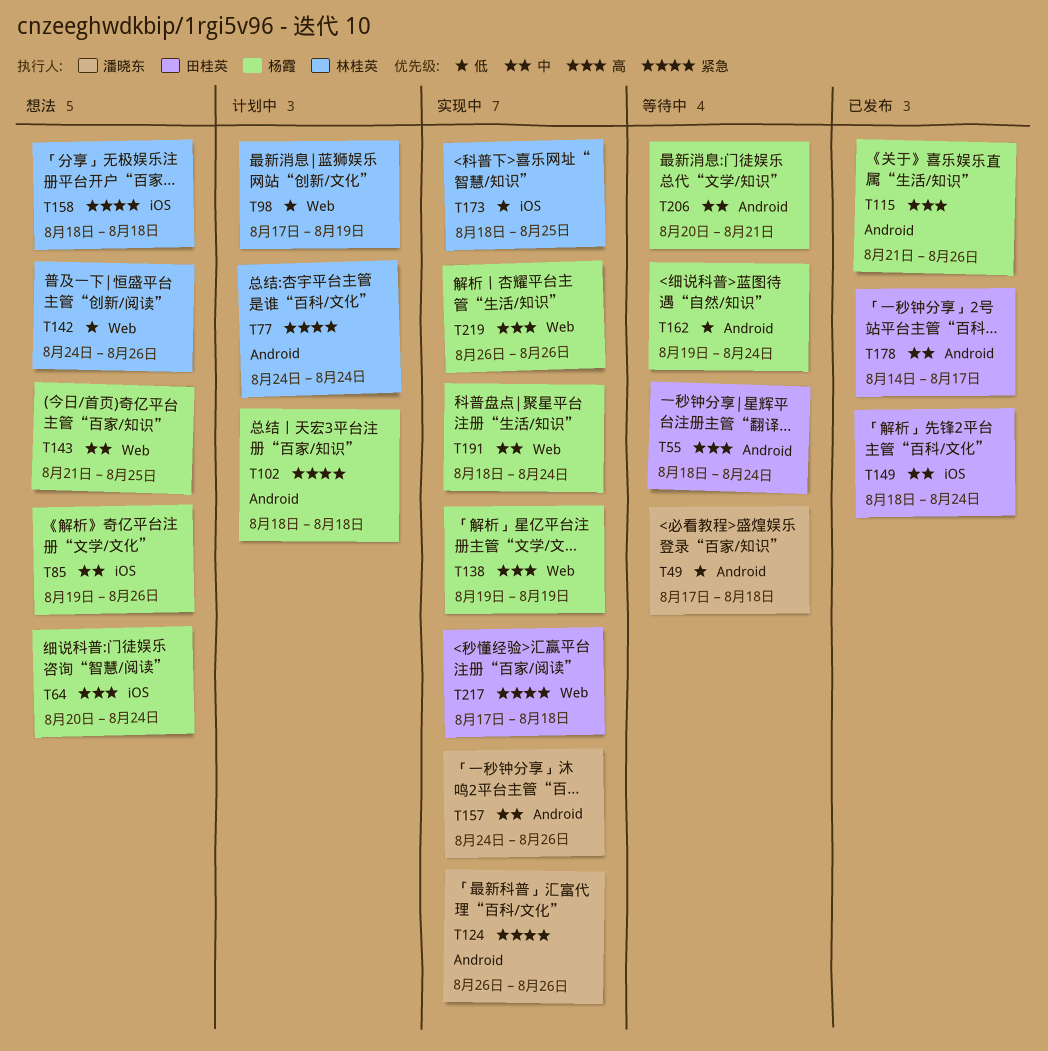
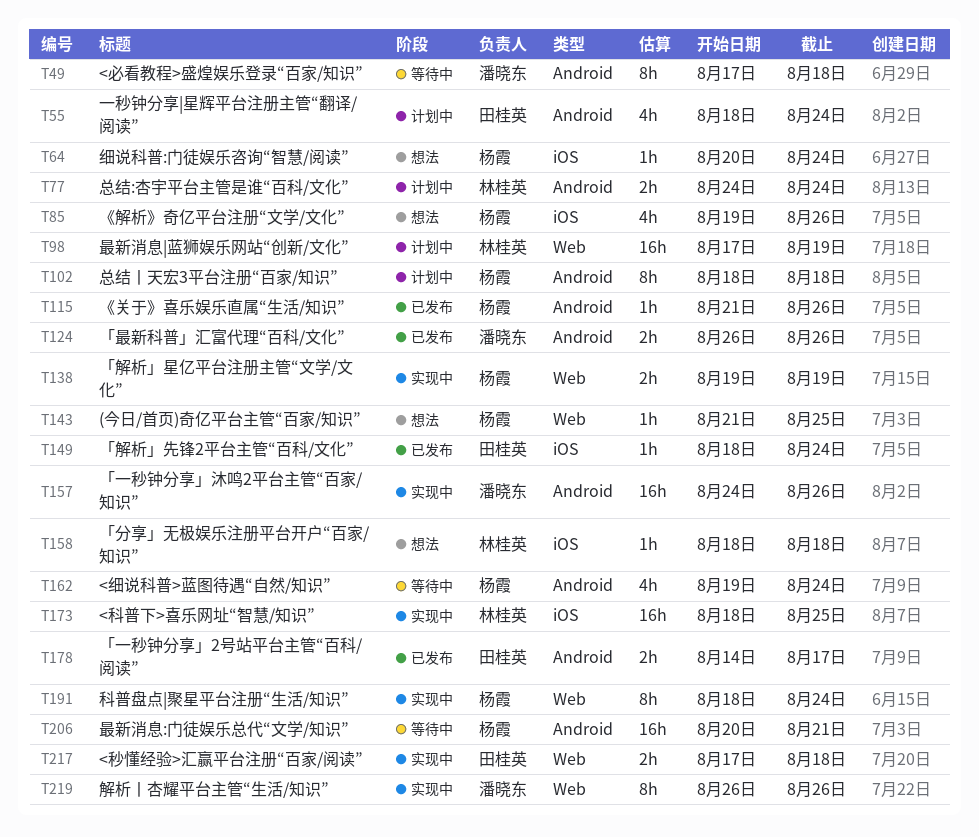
T55, status: 等待中 -> 计划中
T124, status: 实现中 -> 已发布
T142: present -> none
T219, owner: 杨霞 -> 潘晓东

